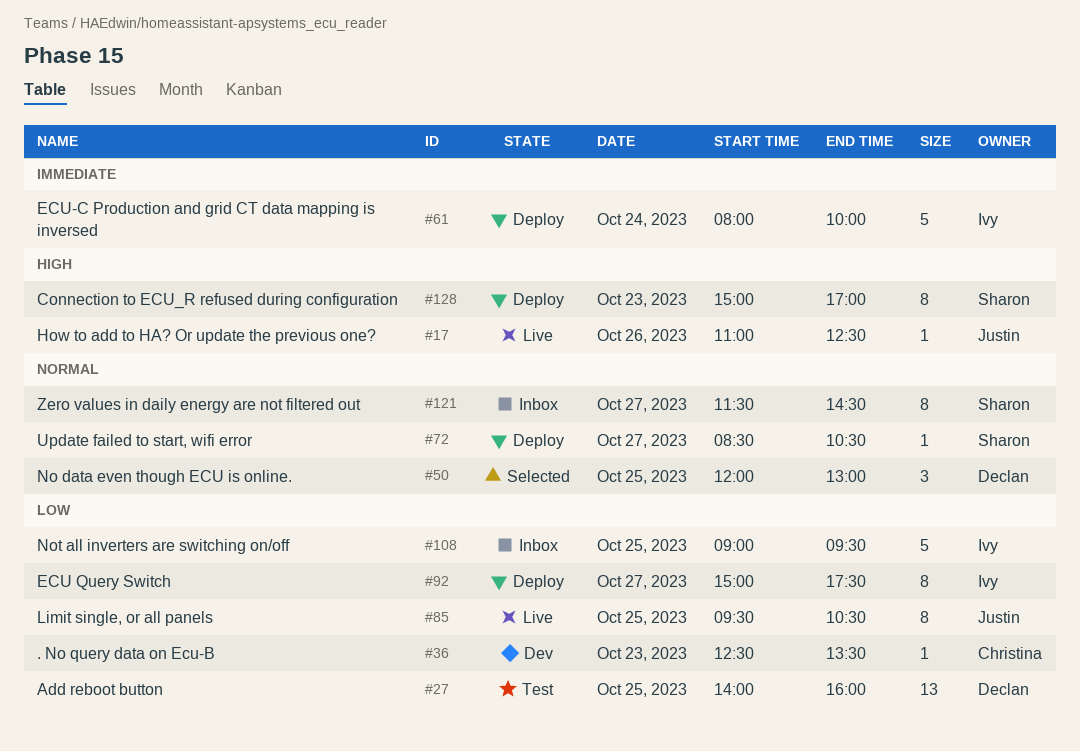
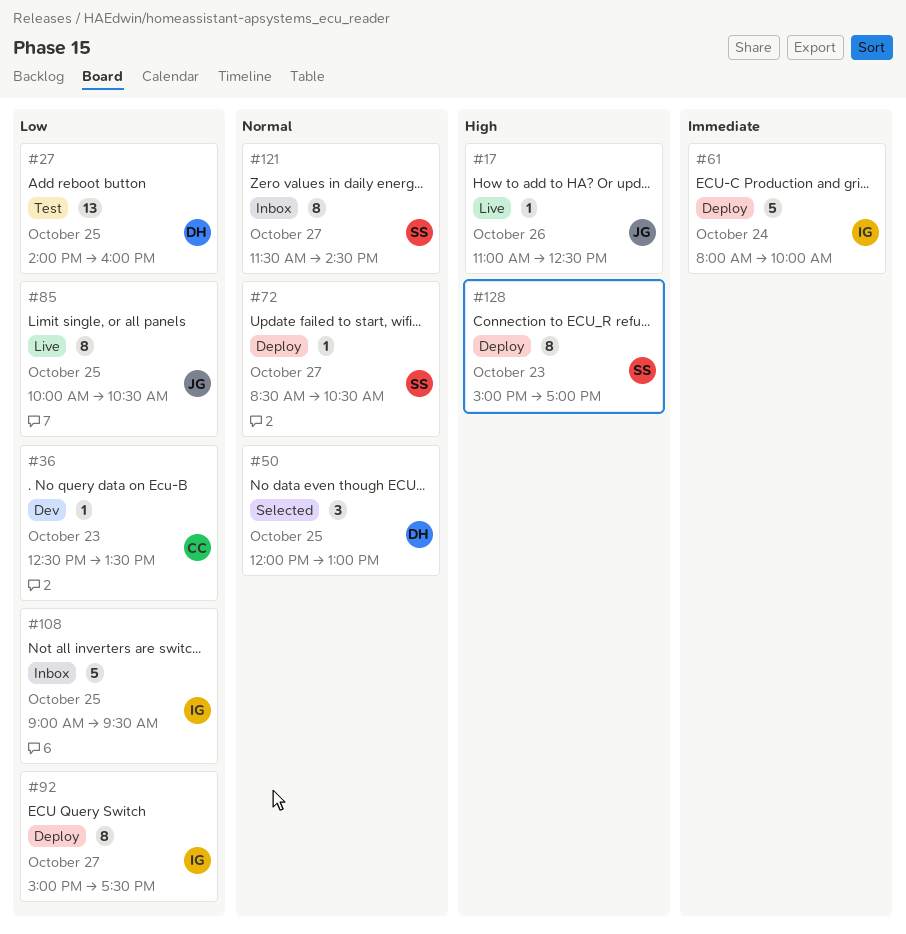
#85, begins: 09:30 -> 10:00

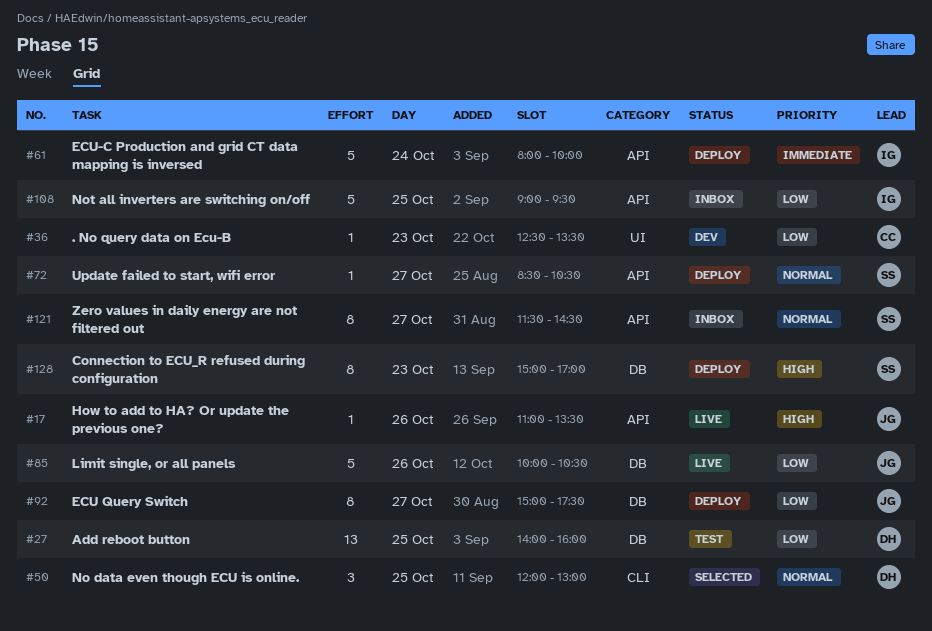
#17, ends: 12:30 -> 13:30
#85, estimate: 8 -> 5
#85, day: Oct 25 -> Oct 26
#92, owner: IG -> JG

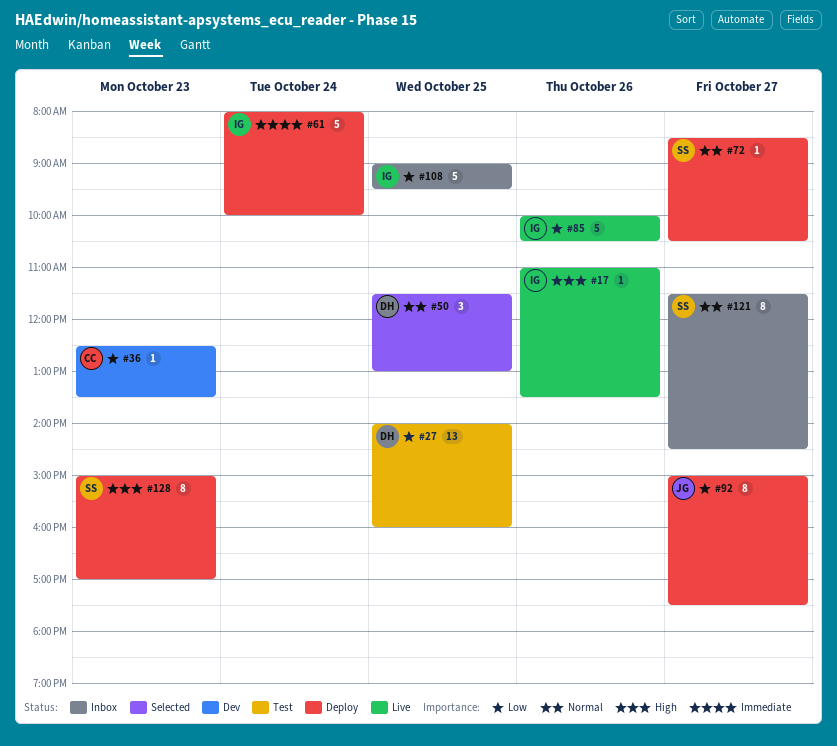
#17, owner: JG -> IG
#50, begins: 12:00 -> 11:30
#85, owner: JG -> IG

